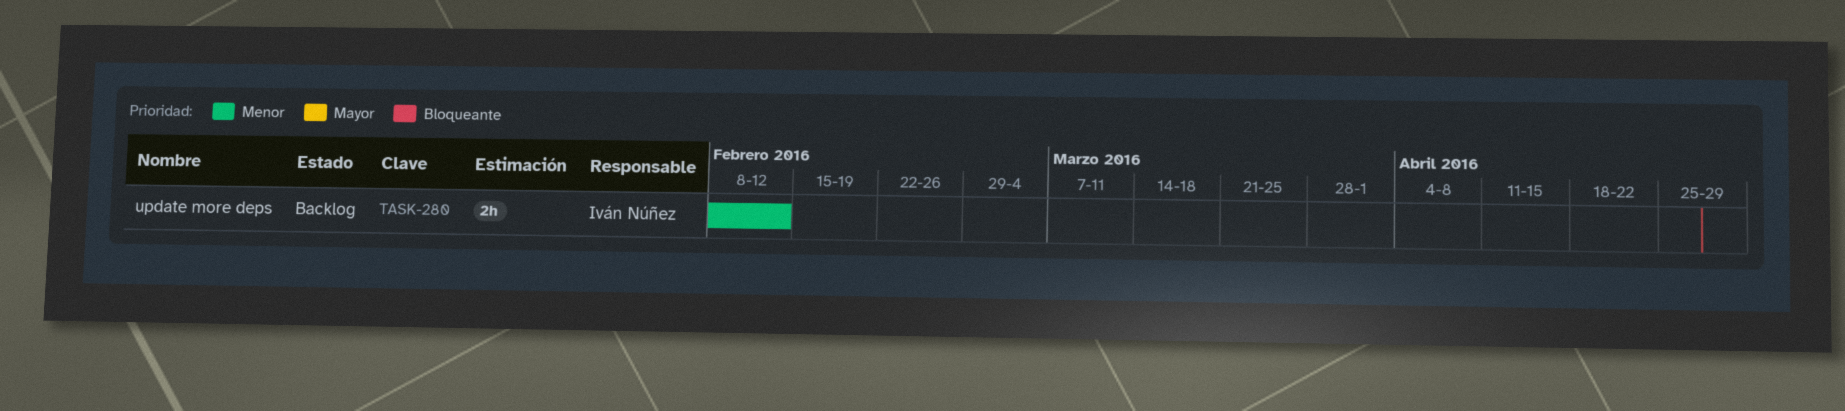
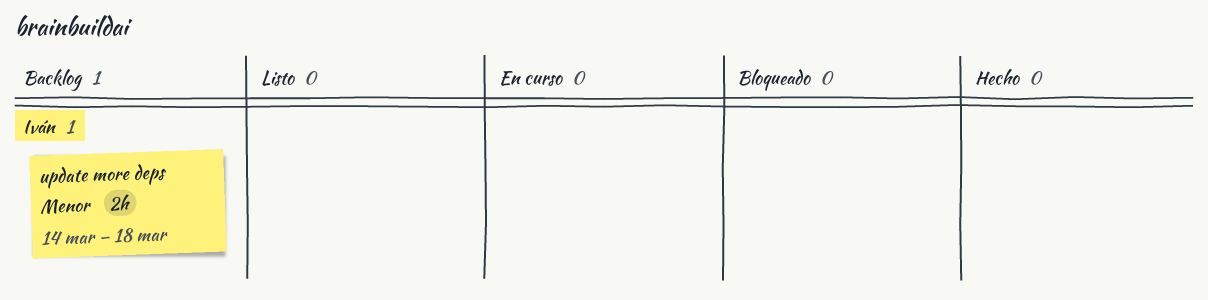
update more deps, start: Feb 8 -> Mar 14
update more deps, due: Feb 12 -> Mar 18

